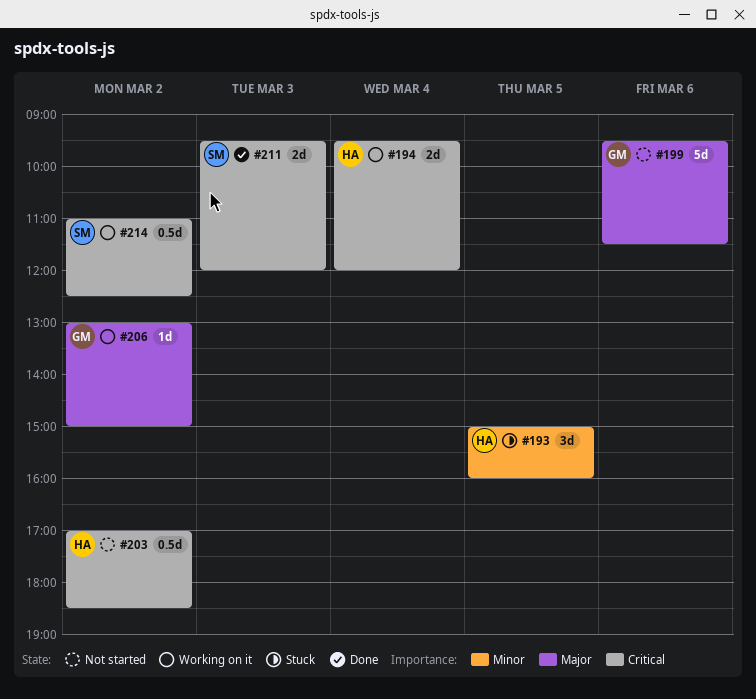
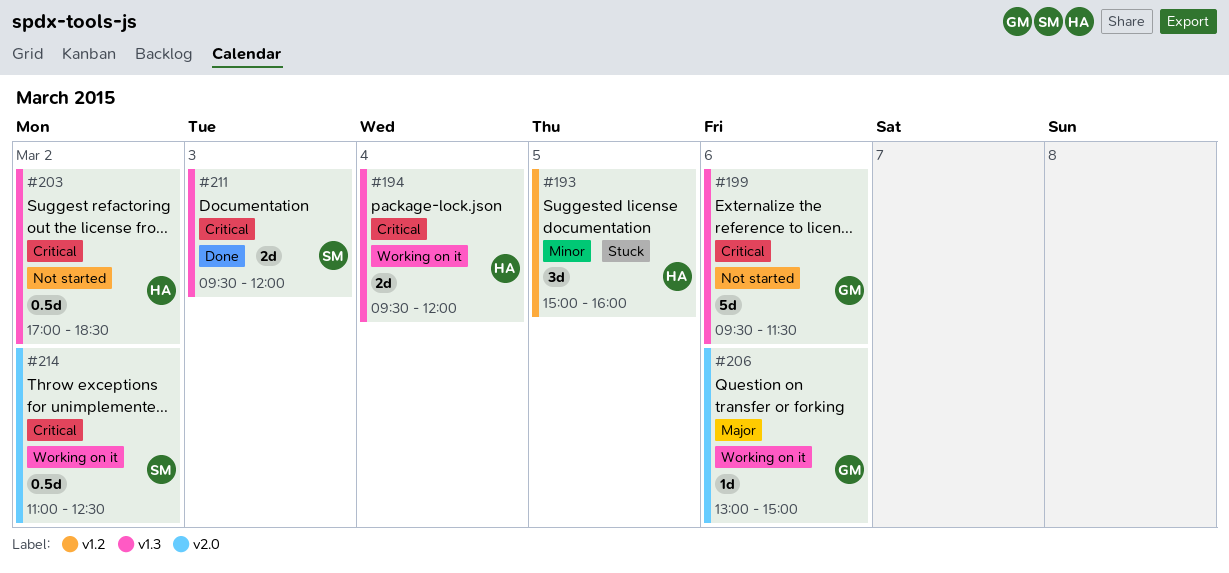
#199, priority: Major -> Critical
#206, day: Mar 2 -> Mar 6

